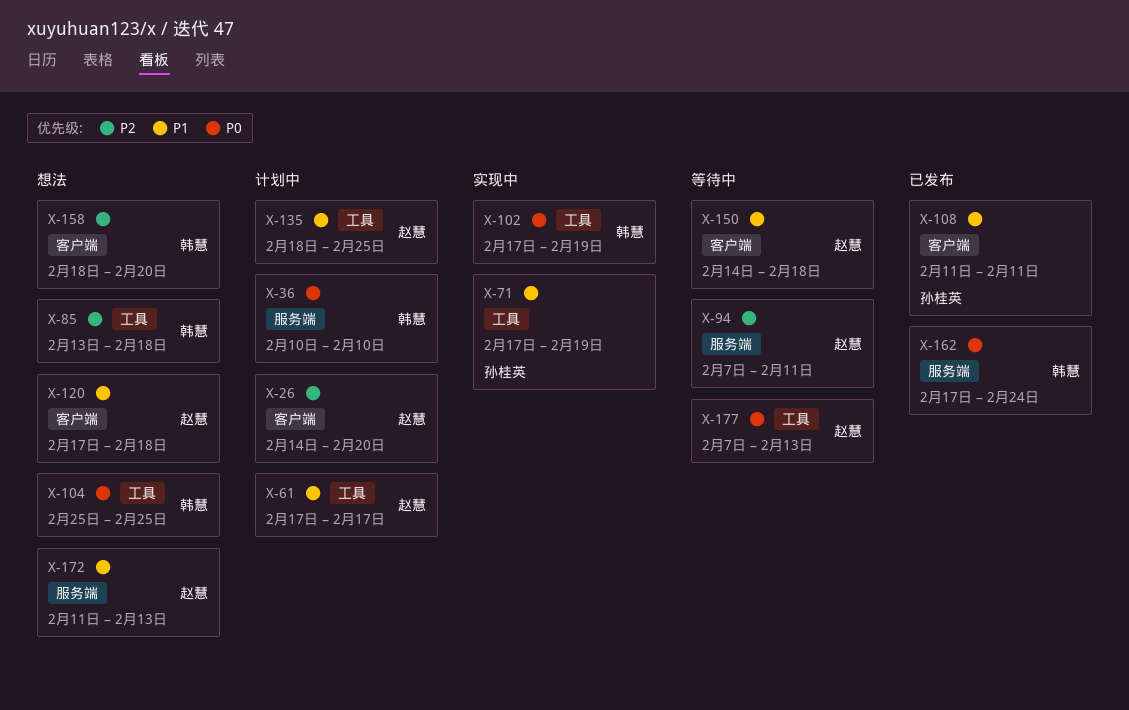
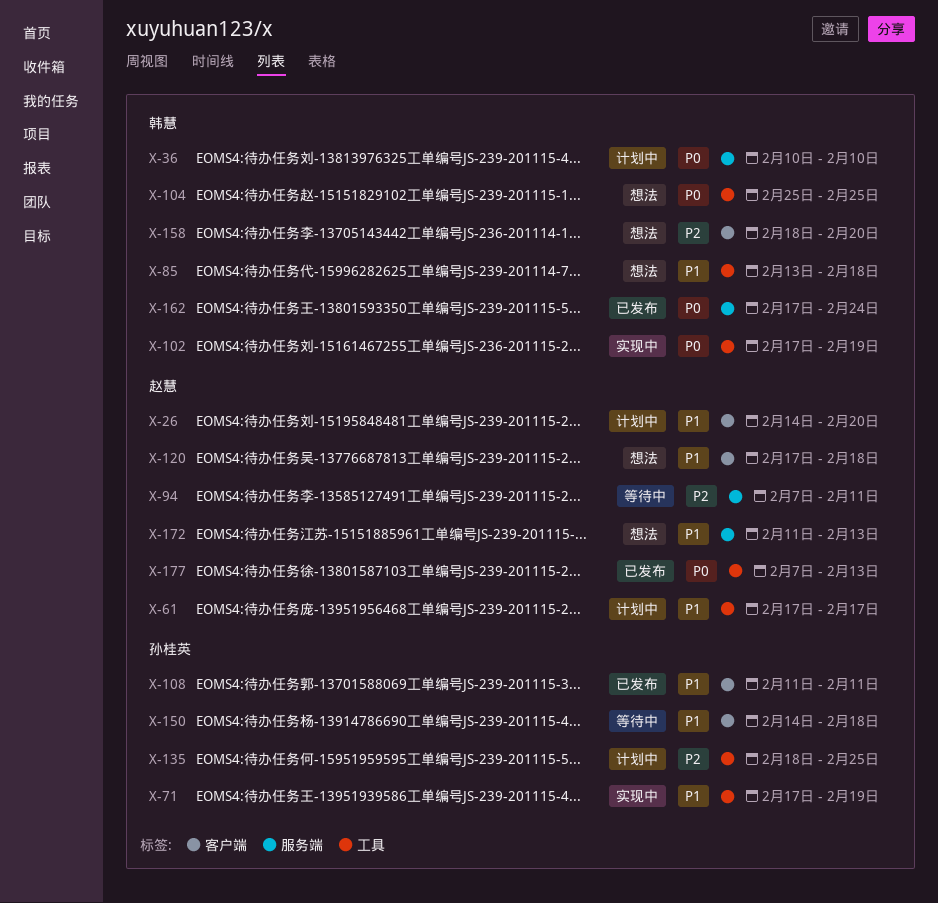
X-26, priority: P2 -> P1
X-85, priority: P2 -> P1
X-135, owner: 赵慧 -> 孙桂英
X-135, priority: P1 -> P2
X-150, owner: 赵慧 -> 孙桂英
X-177, status: 等待中 -> 已发布

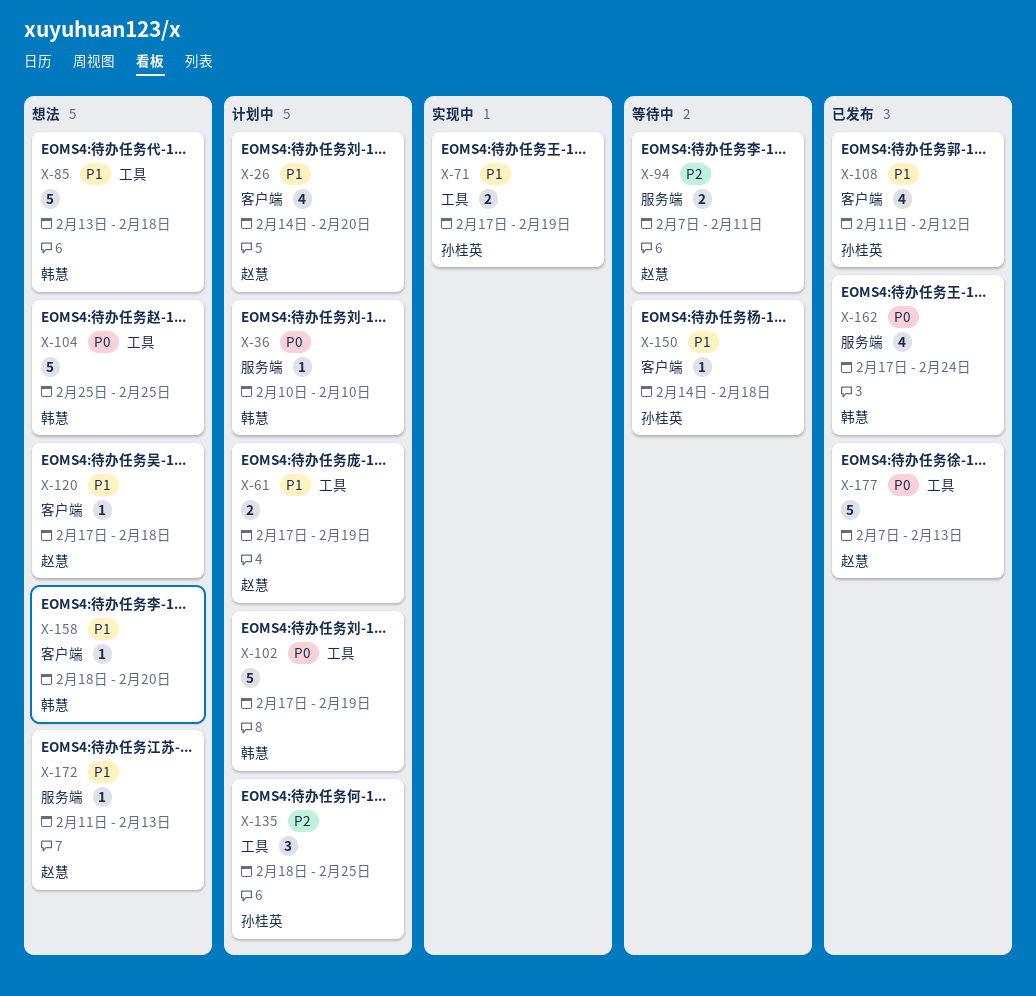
X-61, due: Feb 17 -> Feb 19
X-102, status: 实现中 -> 计划中
X-108, due: Feb 11 -> Feb 12
X-158, priority: P2 -> P1

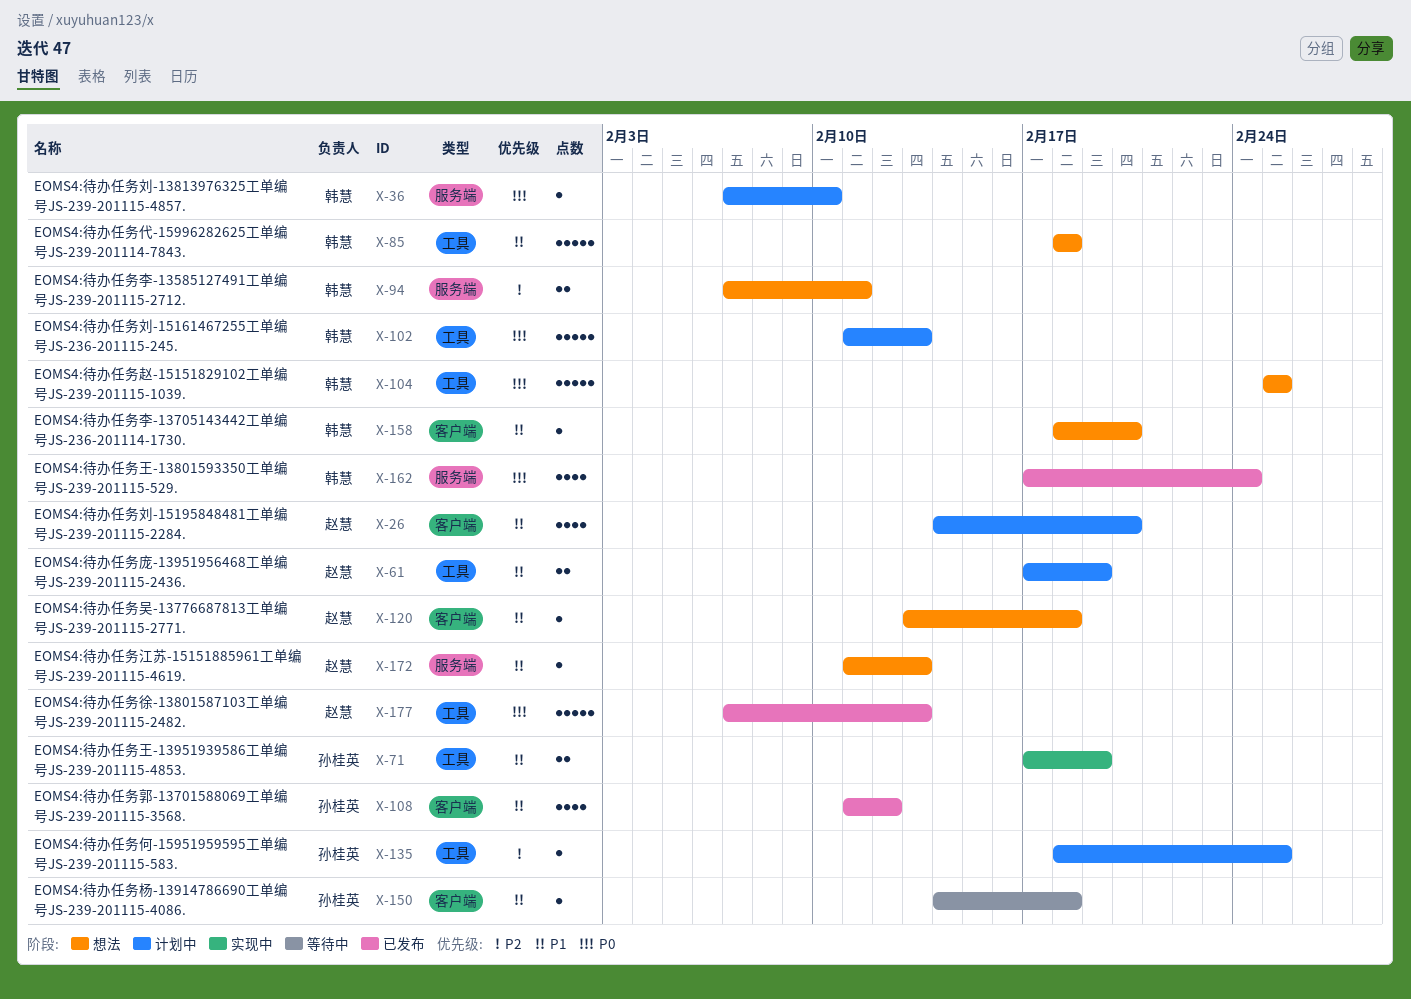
X-36, start: Feb 10 -> Feb 7
X-85, start: Feb 13 -> Feb 18
X-94, status: 等待中 -> 想法
X-94, owner: 赵慧 -> 韩慧
X-102, start: Feb 17 -> Feb 11
X-102, due: Feb 19 -> Feb 13
X-120, start: Feb 17 -> Feb 13
X-135, estimate: 3 -> 1

